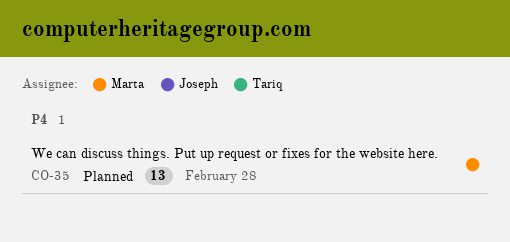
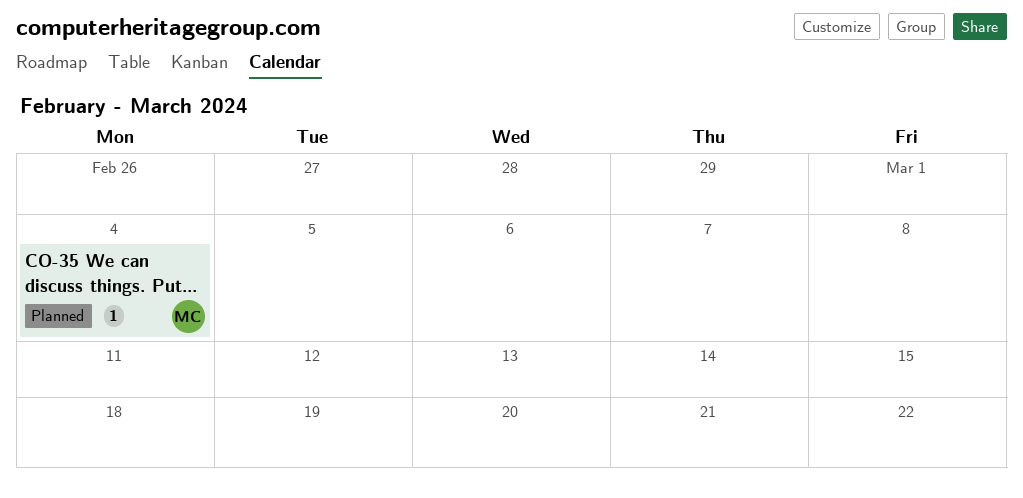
CO-35, estimate: 13 -> 1
CO-35, due: Feb 28 -> Mar 4

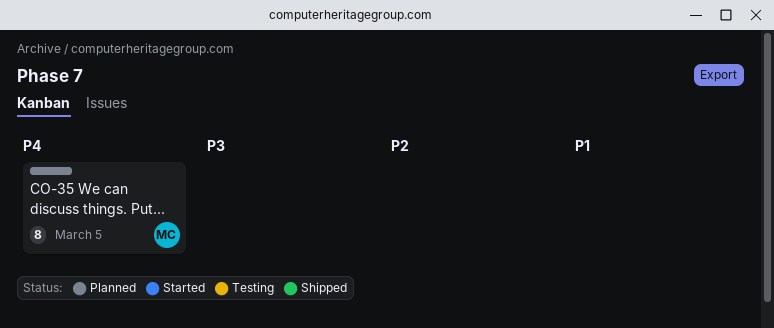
CO-35, estimate: 1 -> 8
CO-35, due: Mar 4 -> Mar 5

